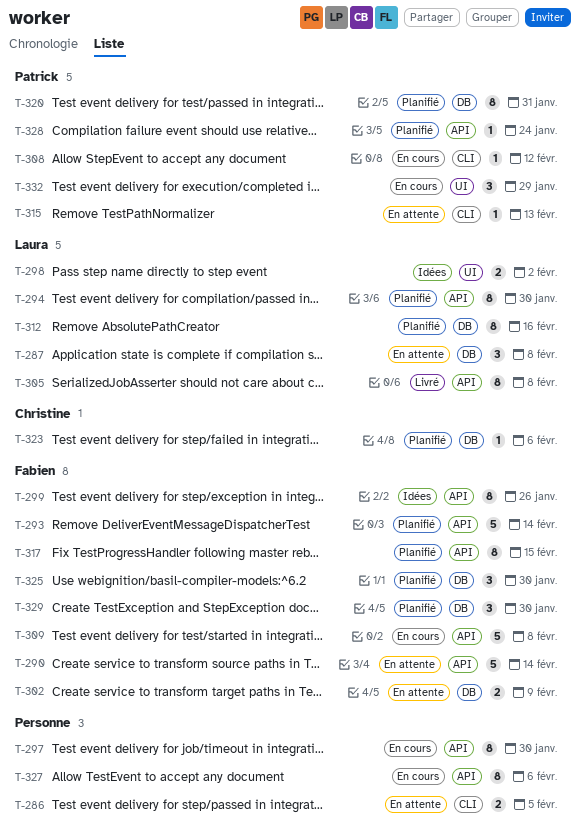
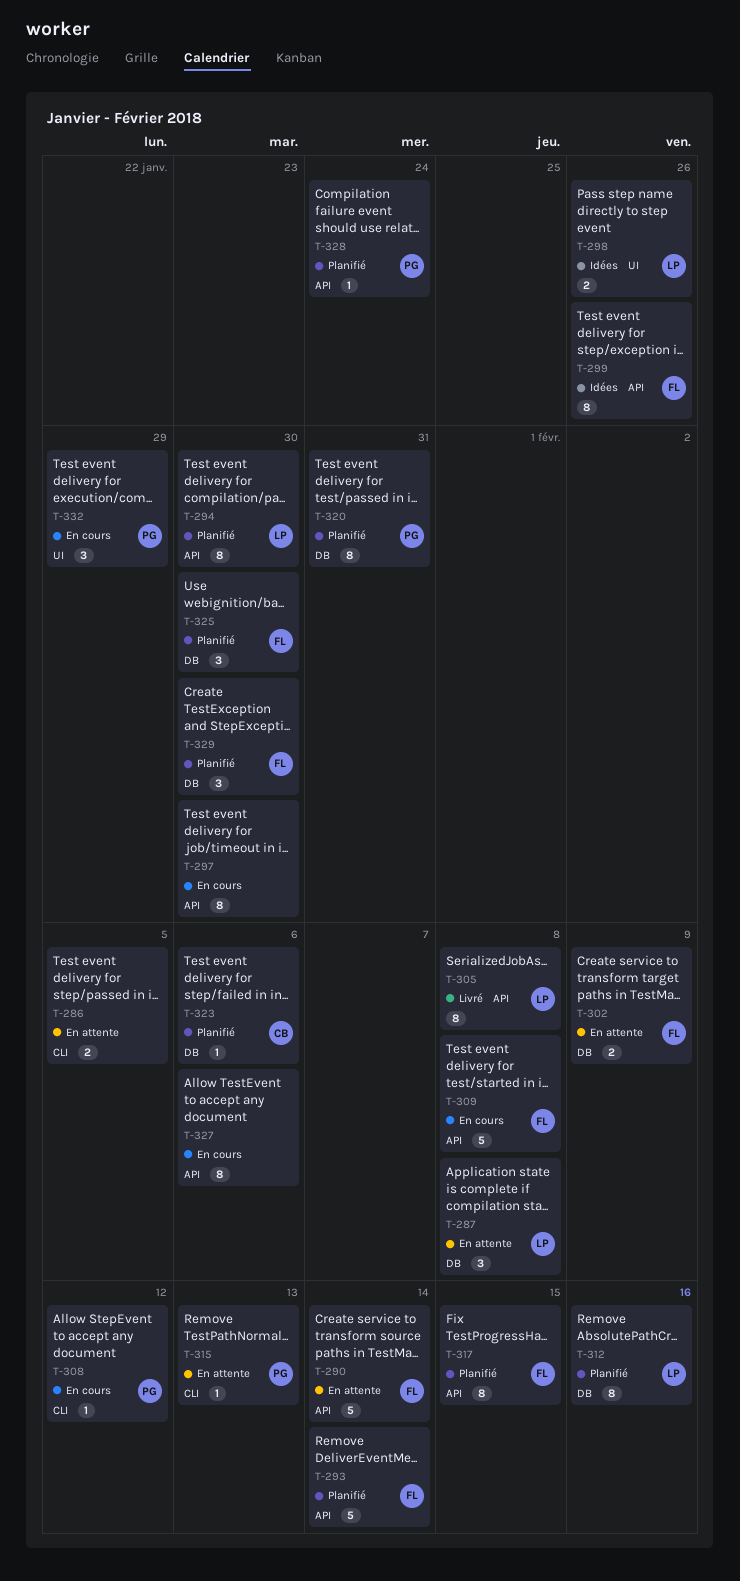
T-298, due: Feb 2 -> Jan 26

